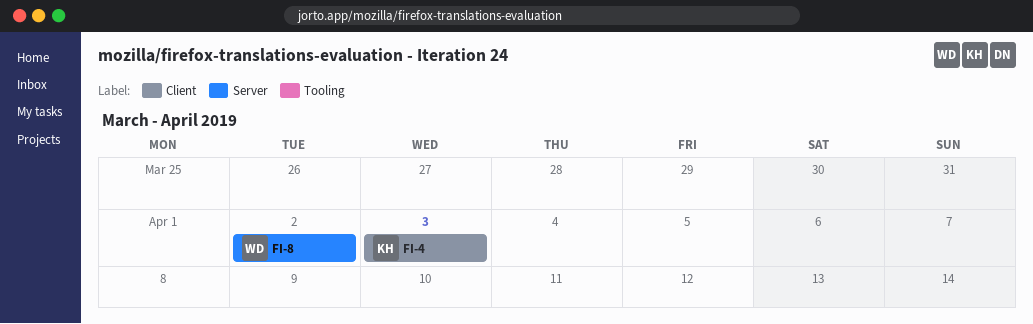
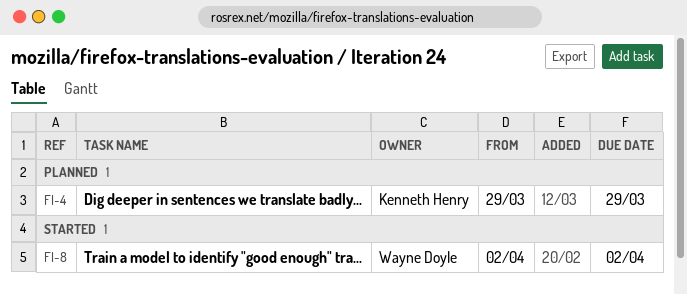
FI-4, start: Apr 3 -> Mar 29
FI-4, due: Apr 3 -> Mar 29

